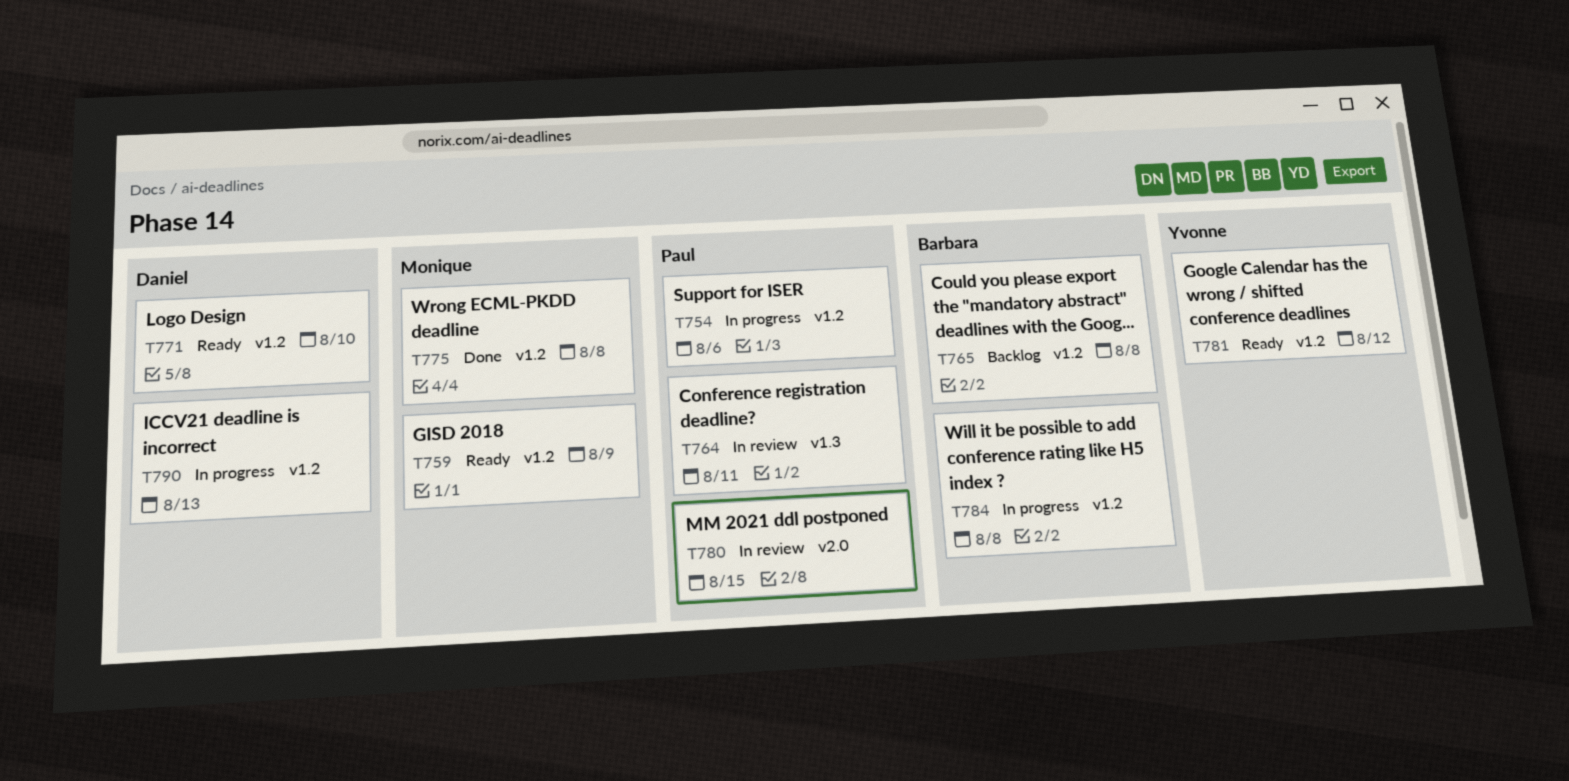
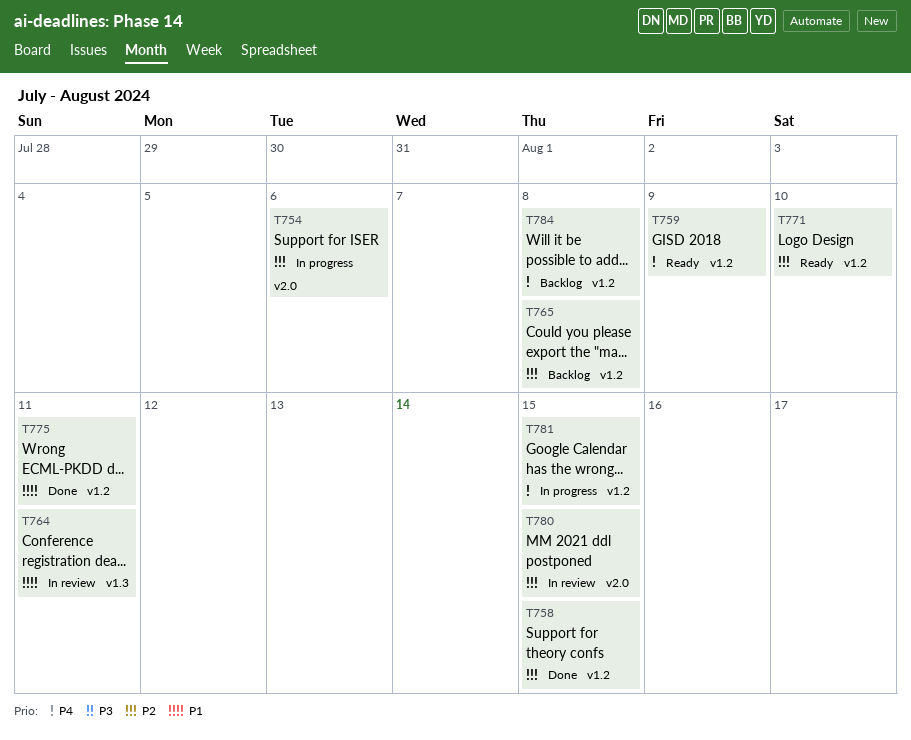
T754, label: v1.2 -> v2.0
T758: none -> present
T775, due: Aug 8 -> Aug 11
T781, status: Ready -> In progress
T781, due: Aug 12 -> Aug 15
T784, status: In progress -> Backlog
T790: present -> none

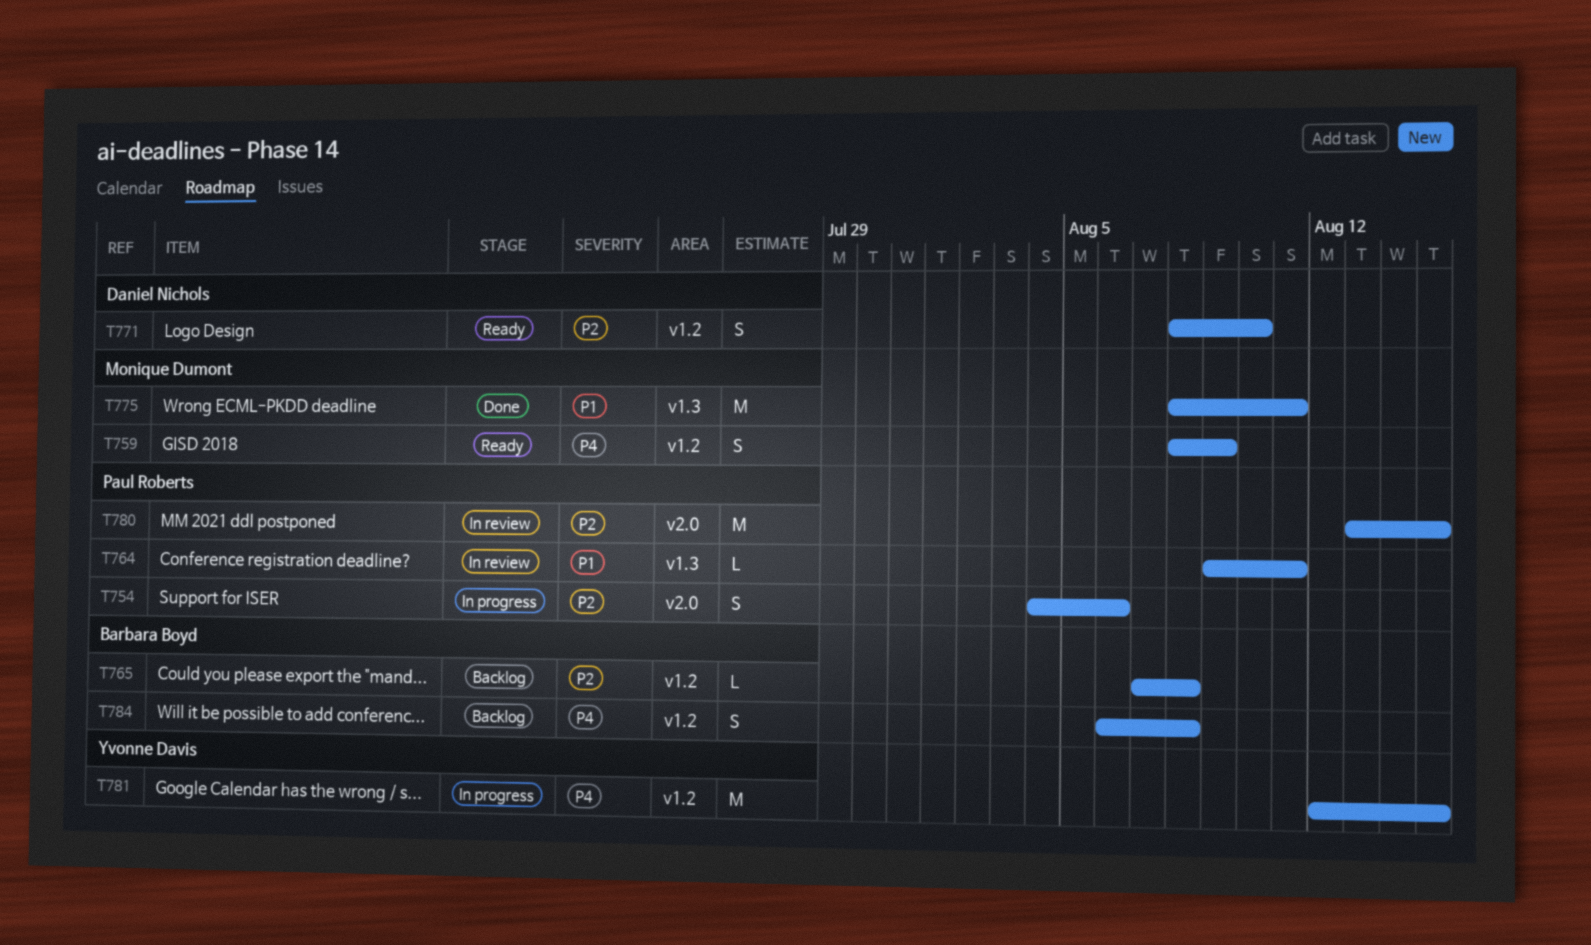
T758: present -> none
T775, label: v1.2 -> v1.3

